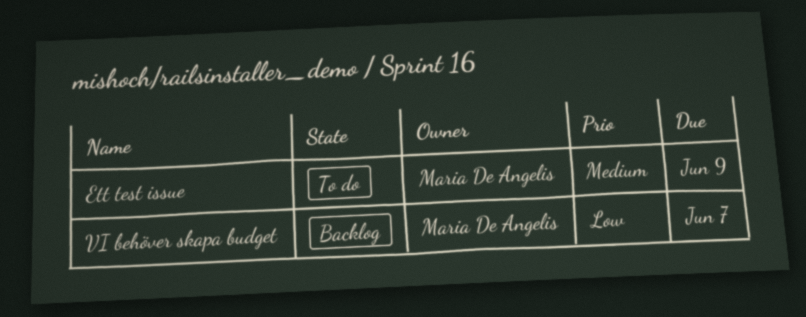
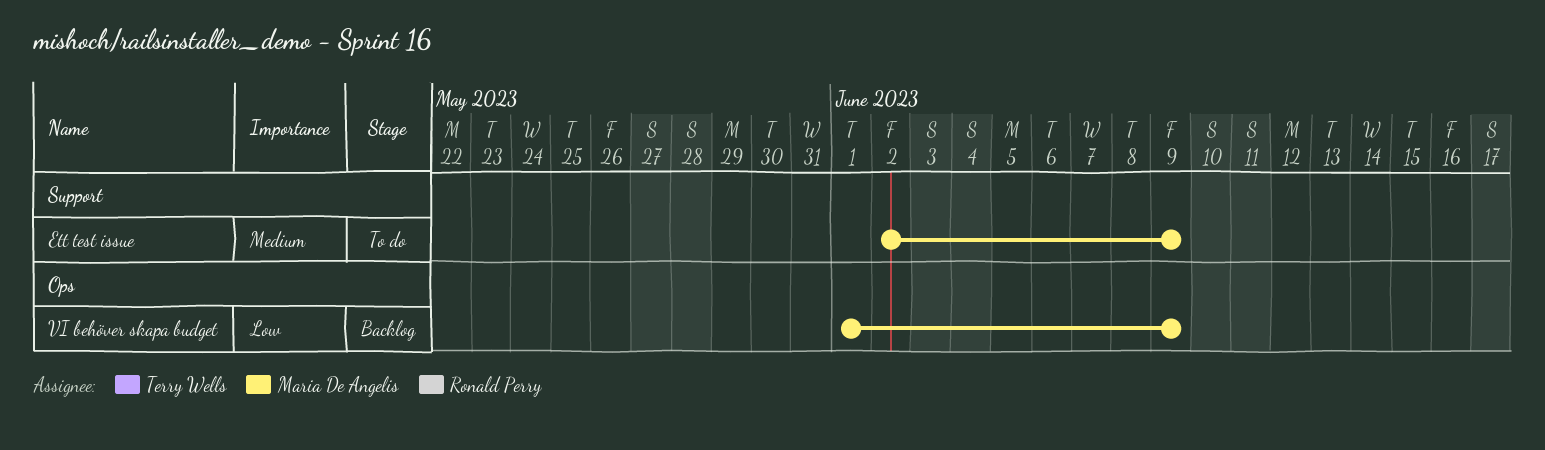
VI behöver skapa budget, due: Jun 7 -> Jun 9

